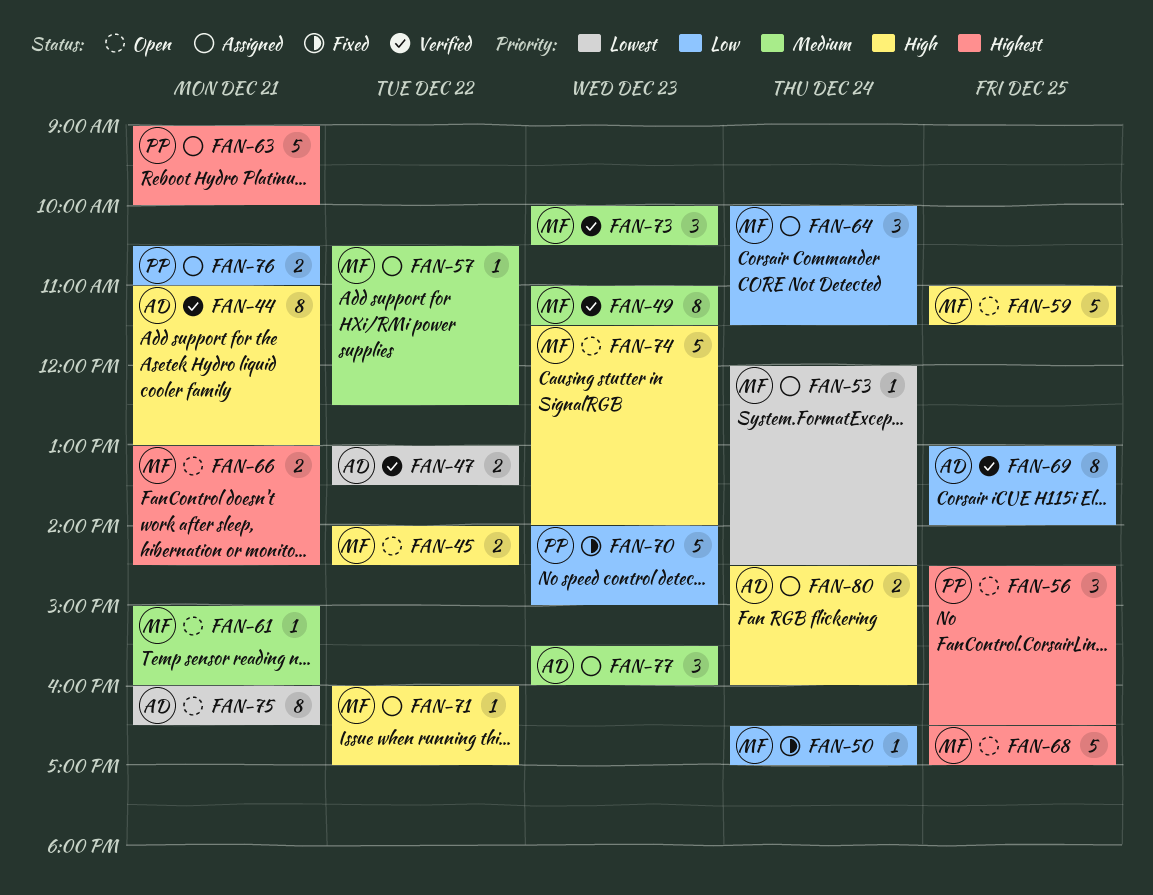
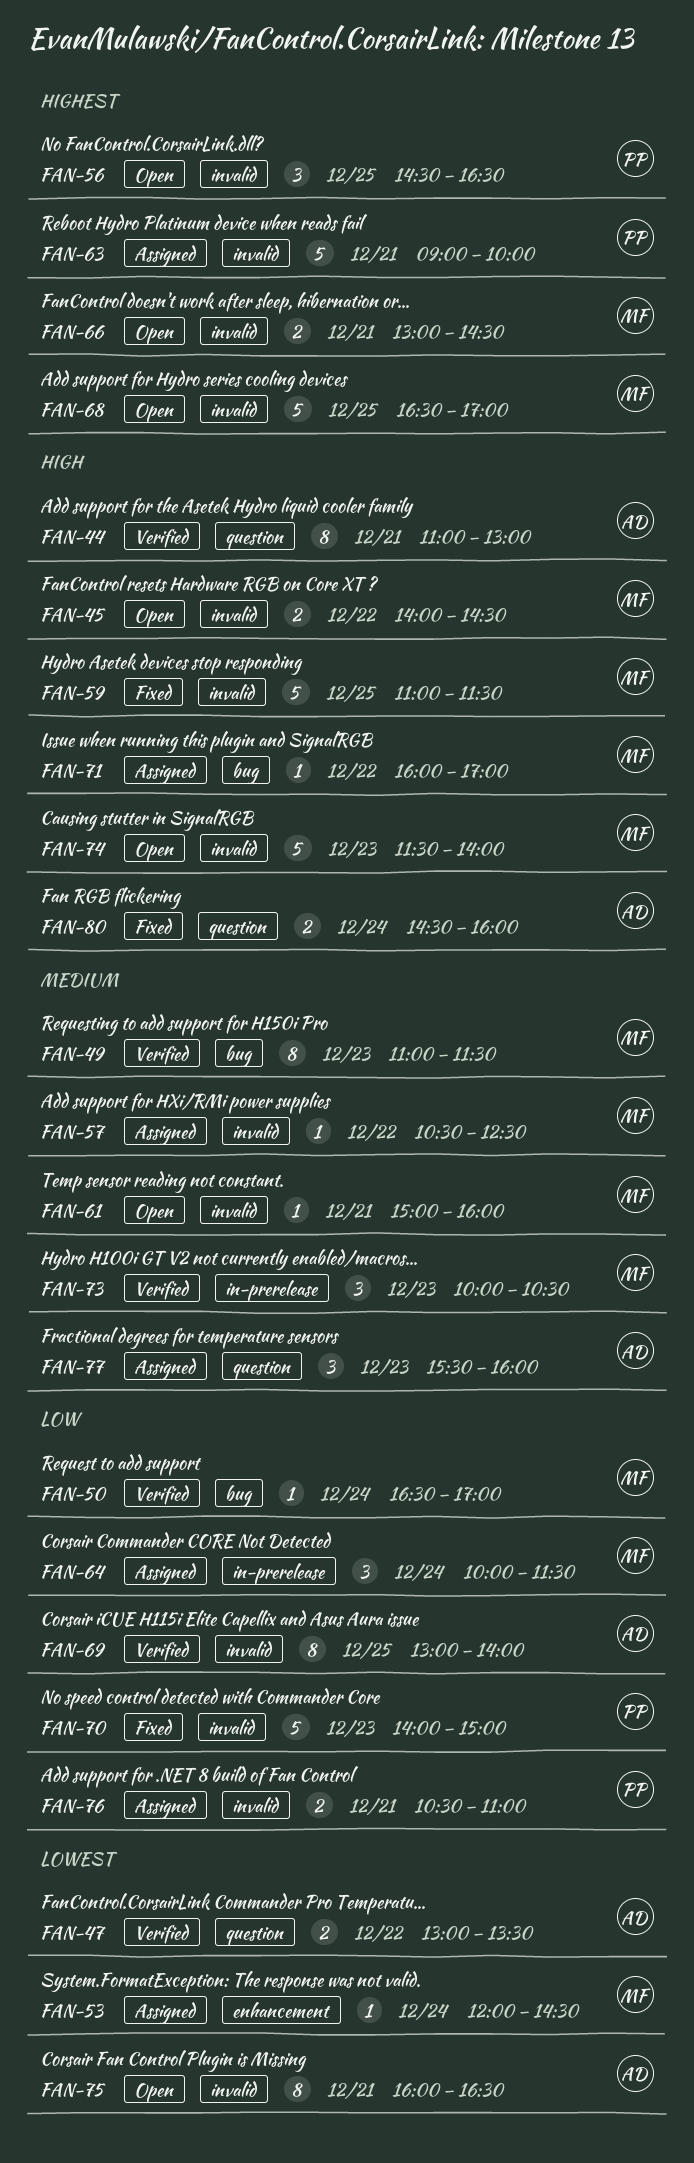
FAN-50, status: Fixed -> Verified
FAN-59, status: Open -> Fixed
FAN-80, status: Assigned -> Fixed

